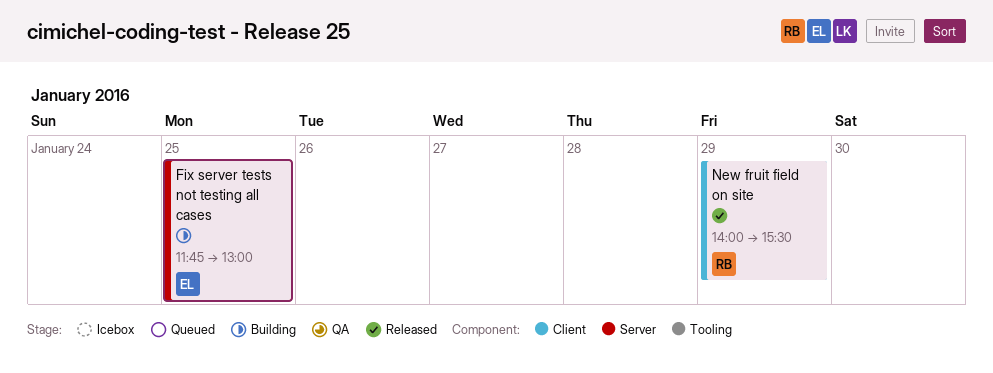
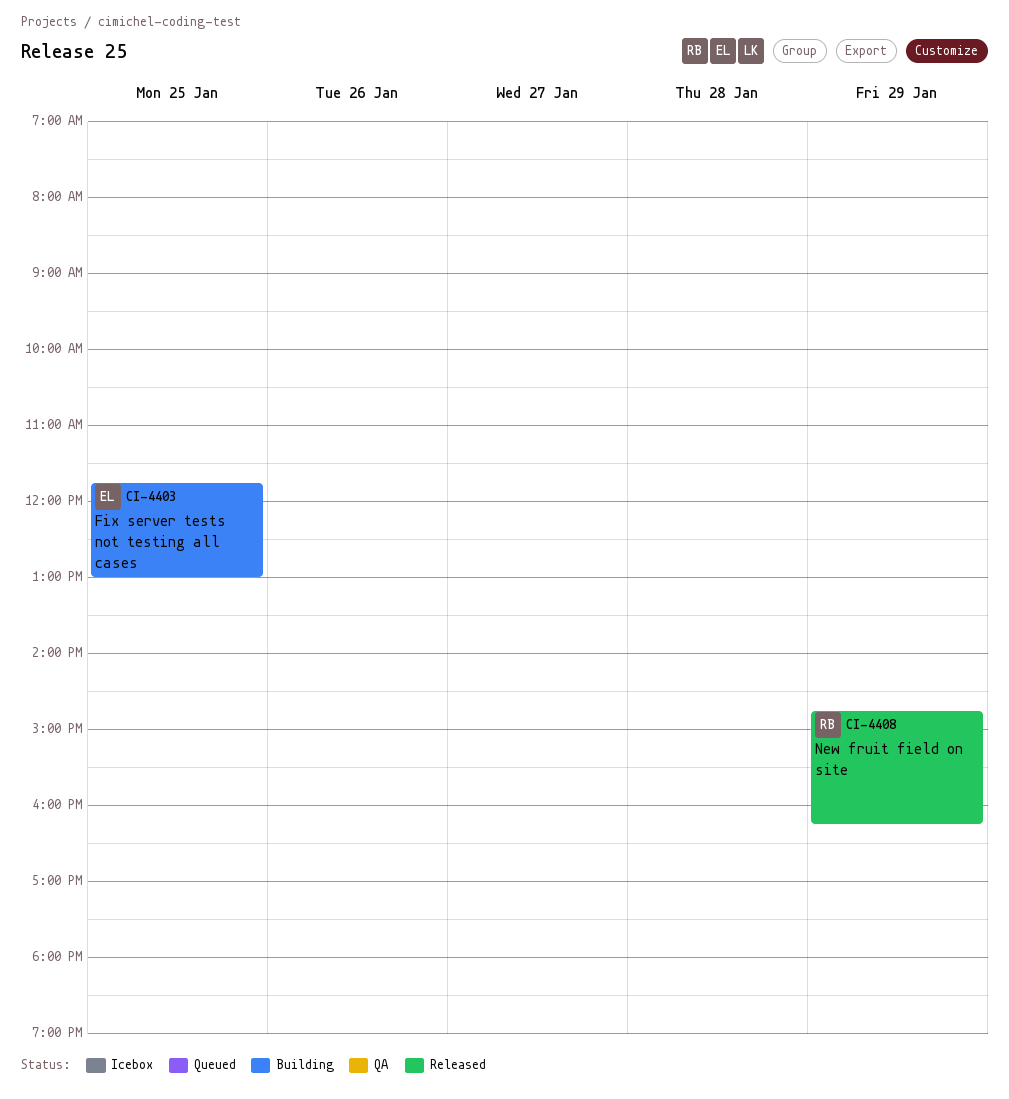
New fruit field on site, begins: 14:00 -> 14:45
New fruit field on site, ends: 15:30 -> 16:15

